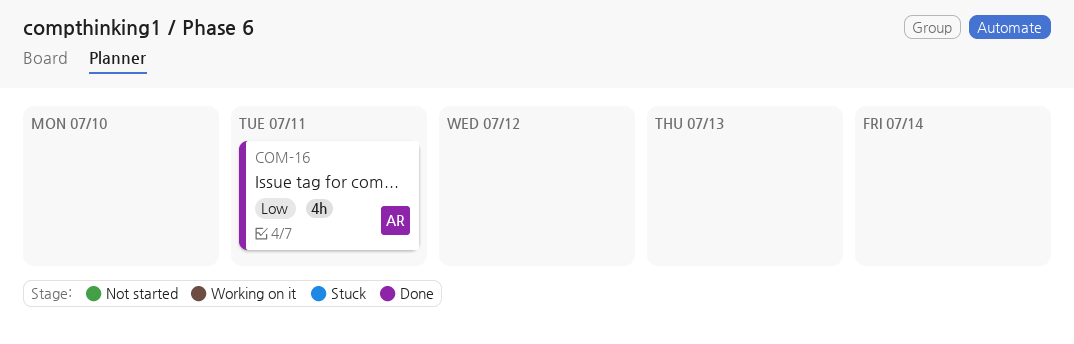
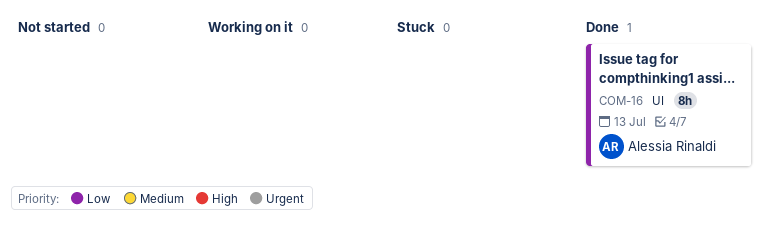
COM-16, estimate: 4h -> 8h
COM-16, due: Jul 11 -> Jul 13

